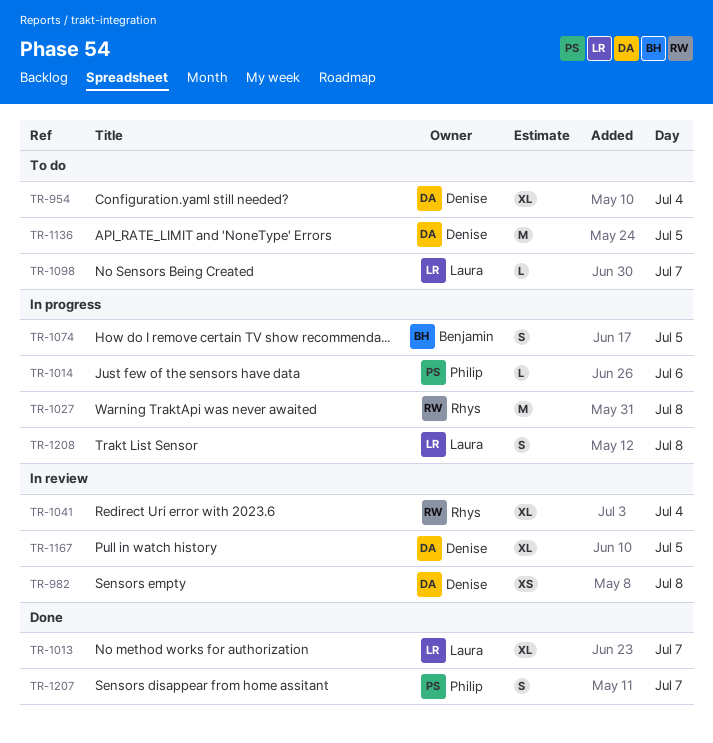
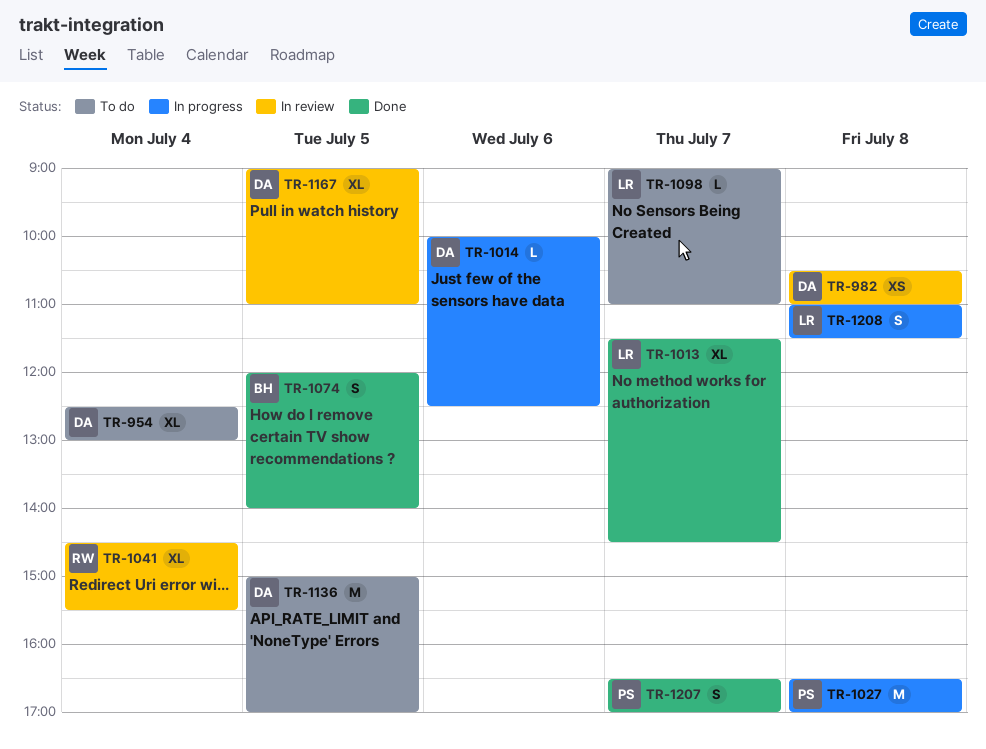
TR-1014, owner: Philip -> Denise
TR-1027, owner: Rhys -> Philip
TR-1074, status: In progress -> Done

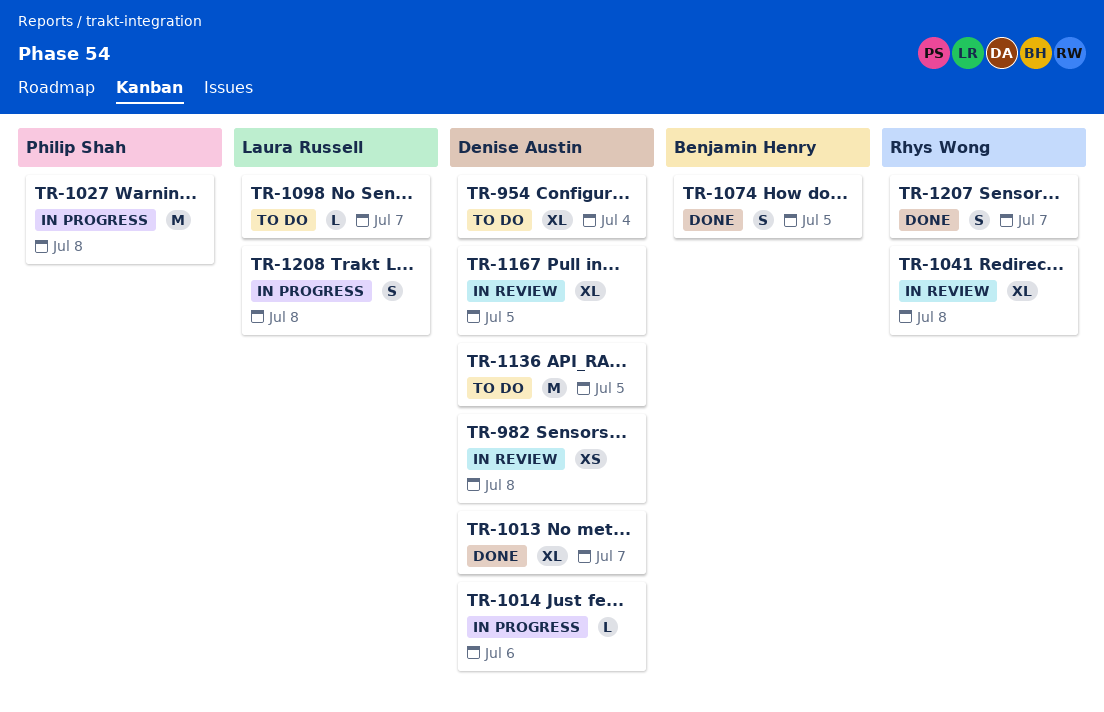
TR-1013, owner: Laura Russell -> Denise Austin
TR-1041, day: Jul 4 -> Jul 8
TR-1207, owner: Philip Shah -> Rhys Wong

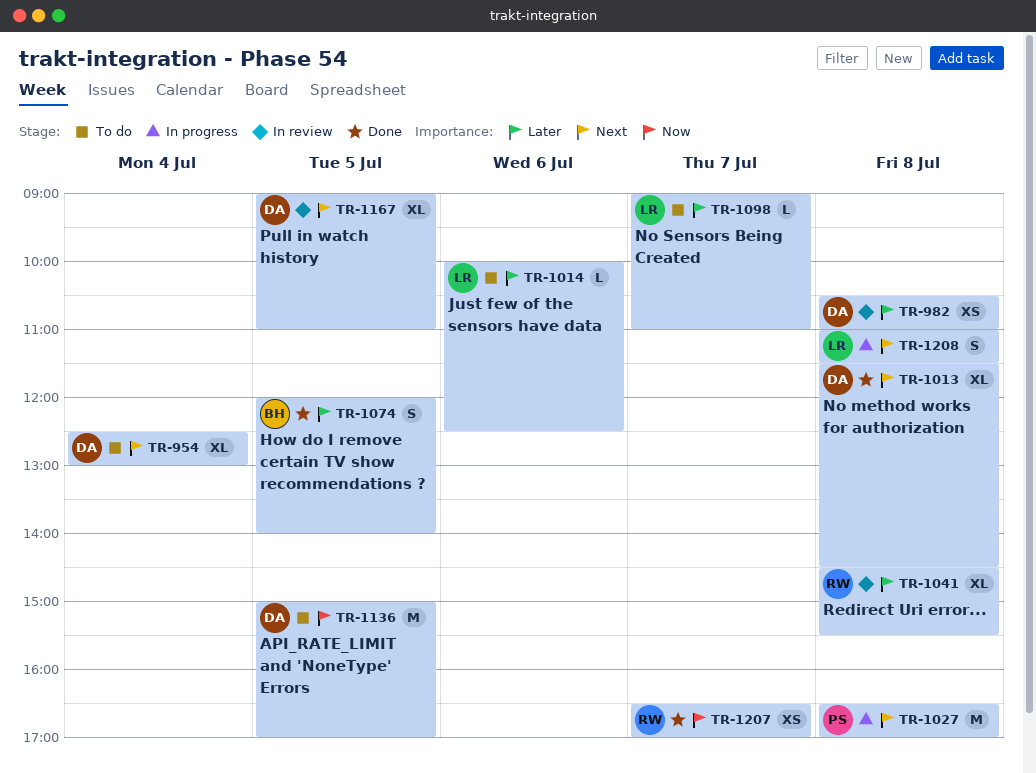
TR-1013, day: Jul 7 -> Jul 8
TR-1014, status: In progress -> To do
TR-1014, owner: Denise Austin -> Laura Russell
TR-1207, estimate: S -> XS

